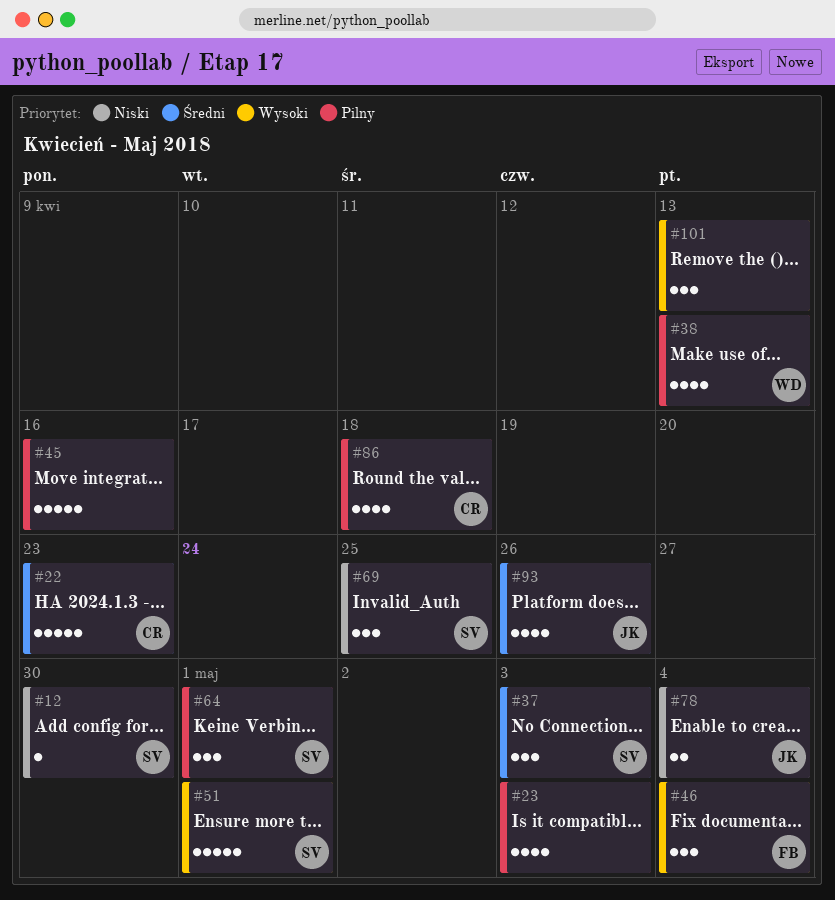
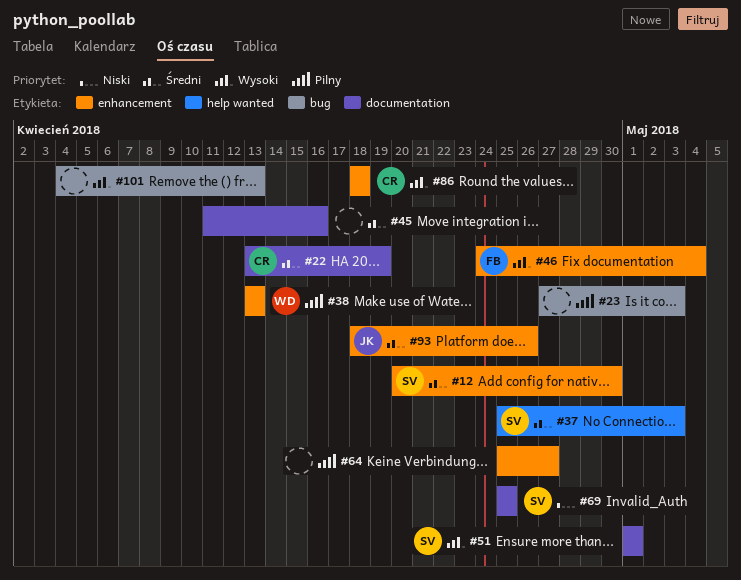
#12, priority: Niski -> Średni
#22, due: Apr 23 -> Apr 19
#45, priority: Pilny -> Średni
#64, owner: SV -> none
#64, due: May 1 -> Apr 27
#78: present -> none
#86, priority: Pilny -> Wysoki

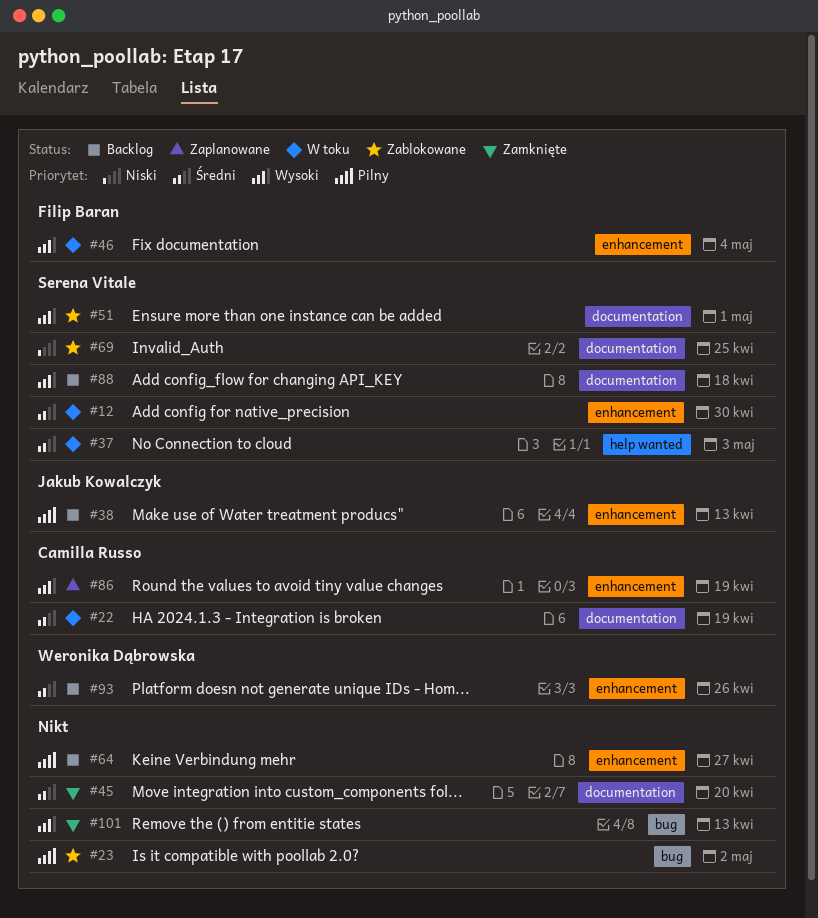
#23, due: May 3 -> May 2
#38, owner: Weronika Dąbrowska -> Jakub Kowalczyk
#45, due: Apr 16 -> Apr 20
#86, due: Apr 18 -> Apr 19
#88: none -> present
#93, owner: Jakub Kowalczyk -> Weronika Dąbrowska

